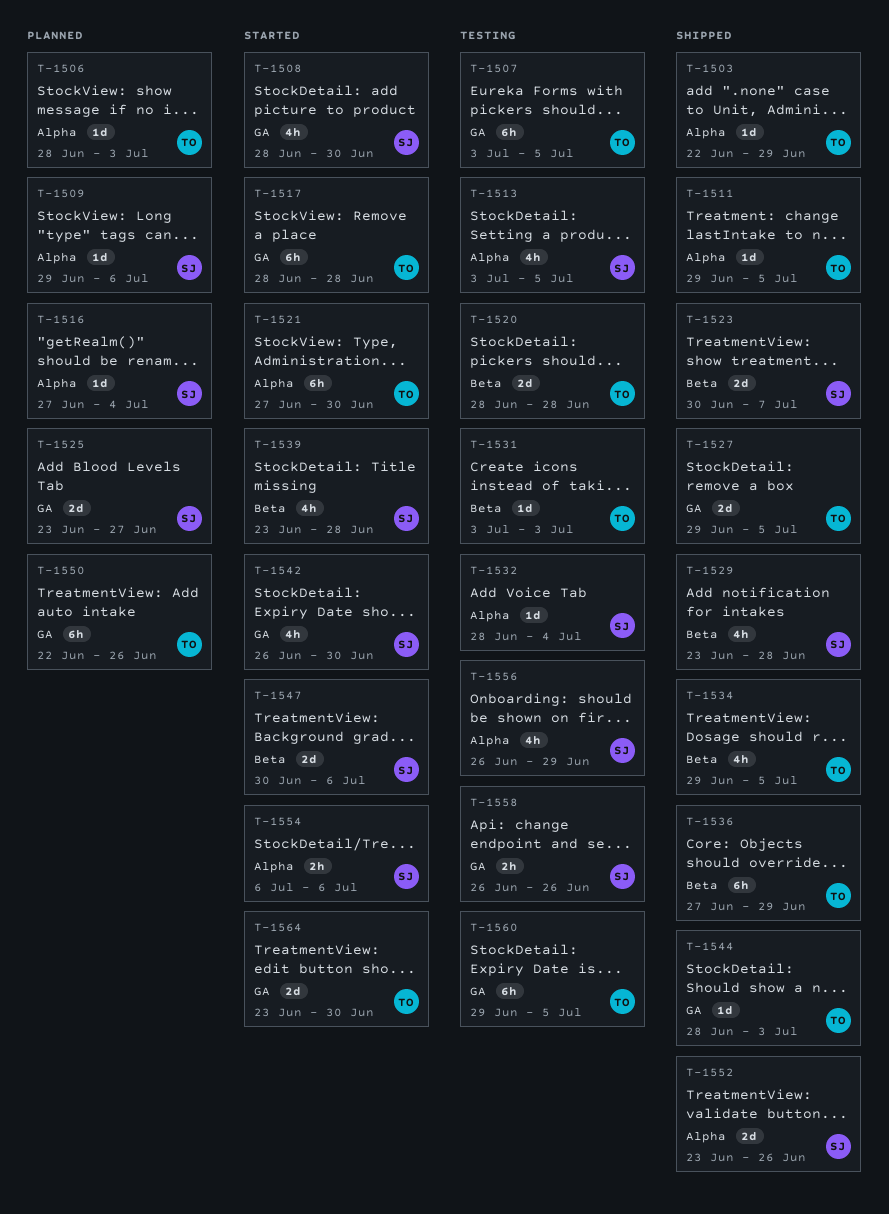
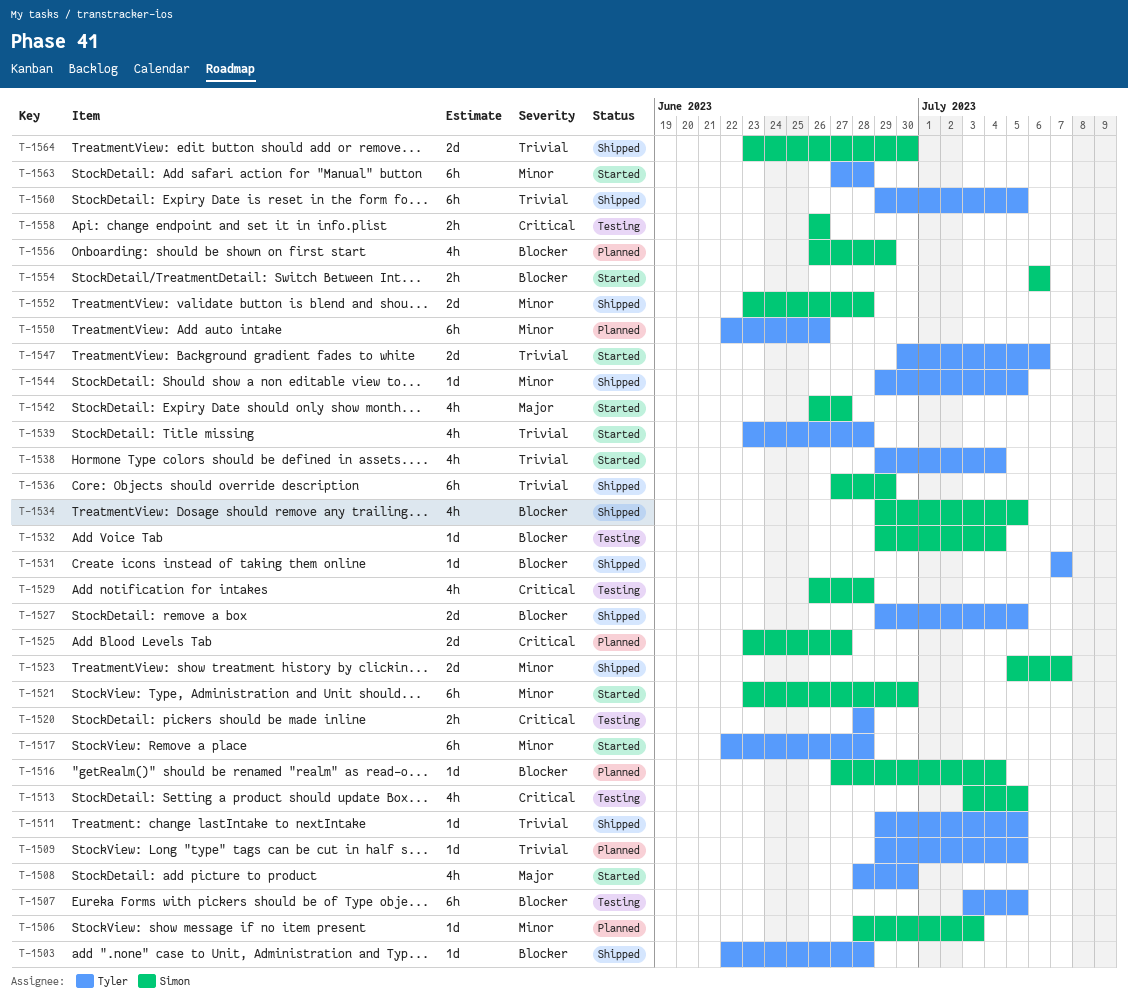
T-1503, due: Jun 29 -> Jun 28
T-1506, owner: Tyler -> Simon
T-1508, owner: Simon -> Tyler
T-1509, owner: Simon -> Tyler
T-1509, due: Jul 6 -> Jul 5
T-1517, start: Jun 28 -> Jun 22
T-1520, estimate: 2d -> 2h
T-1521, owner: Tyler -> Simon
T-1521, start: Jun 27 -> Jun 23
T-1523, start: Jun 30 -> Jul 5
T-1529, status: Shipped -> Testing
T-1529, start: Jun 23 -> Jun 26
T-1531, status: Testing -> Shipped
T-1531, start: Jul 3 -> Jul 7
T-1531, due: Jul 3 -> Jul 7
T-1532, start: Jun 28 -> Jun 29
T-1534, owner: Tyler -> Simon
T-1536, owner: Tyler -> Simon
T-1538: none -> present
T-1539, owner: Simon -> Tyler
T-1542, due: Jun 30 -> Jun 27
T-1544, start: Jun 28 -> Jun 29
T-1544, due: Jul 3 -> Jul 5
T-1547, owner: Simon -> Tyler
T-1552, due: Jun 26 -> Jun 28
T-1556, status: Testing -> Planned
T-1560, status: Testing -> Shipped
T-1563: none -> present
T-1564, status: Started -> Shipped
T-1564, owner: Tyler -> Simon

